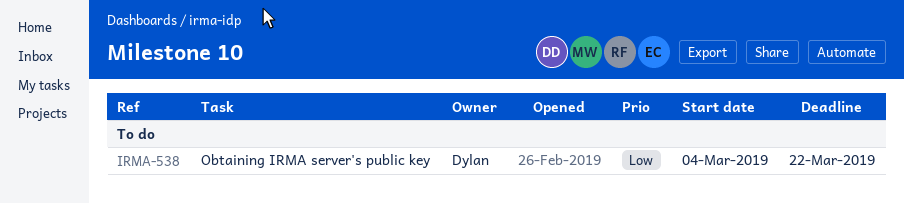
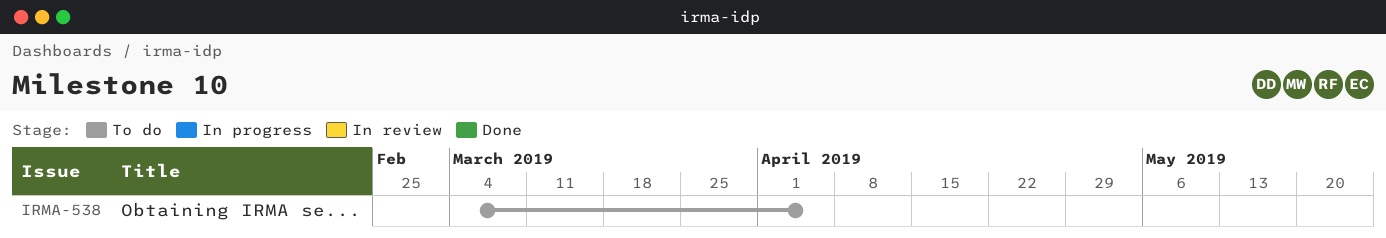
IRMA-538, due: Mar 22 -> Apr 5

